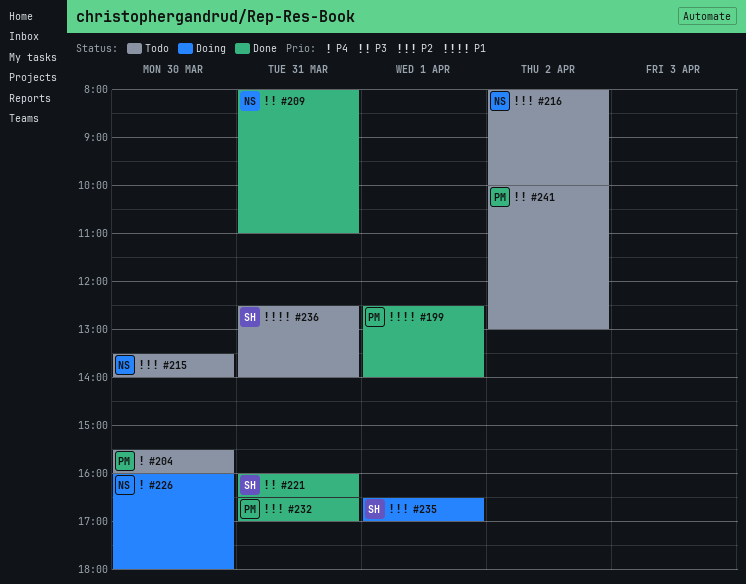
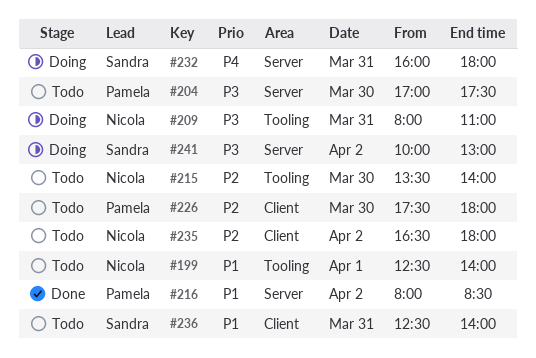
#199, status: Done -> Todo
#199, owner: Pamela -> Nicola
#204, priority: P4 -> P3
#204, begins: 15:30 -> 17:00
#204, ends: 16:00 -> 17:30
#209, status: Done -> Doing
#216, status: Todo -> Done
#216, owner: Nicola -> Pamela
#216, priority: P2 -> P1
#216, ends: 10:00 -> 08:30
#221: present -> none
#226, status: Doing -> Todo
#226, owner: Nicola -> Pamela
#226, priority: P4 -> P2
#226, begins: 16:00 -> 17:30
#232, status: Done -> Doing
#232, owner: Pamela -> Sandra
#232, priority: P2 -> P4
#232, begins: 16:30 -> 16:00
#232, ends: 17:00 -> 18:00
#235, status: Doing -> Todo
#235, owner: Sandra -> Nicola
#235, day: Apr 1 -> Apr 2
#235, ends: 17:00 -> 18:00
#241, status: Todo -> Doing
#241, owner: Pamela -> Sandra

